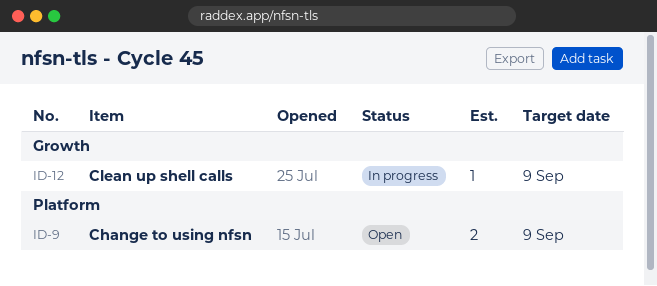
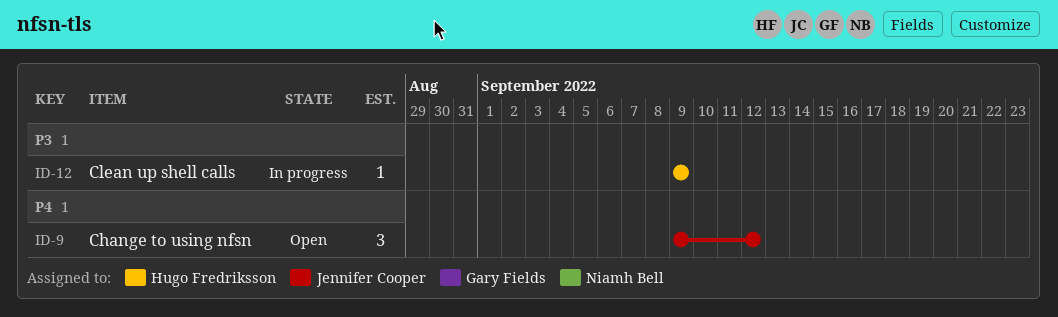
ID-9, estimate: 2 -> 3
ID-9, due: Sep 9 -> Sep 12

